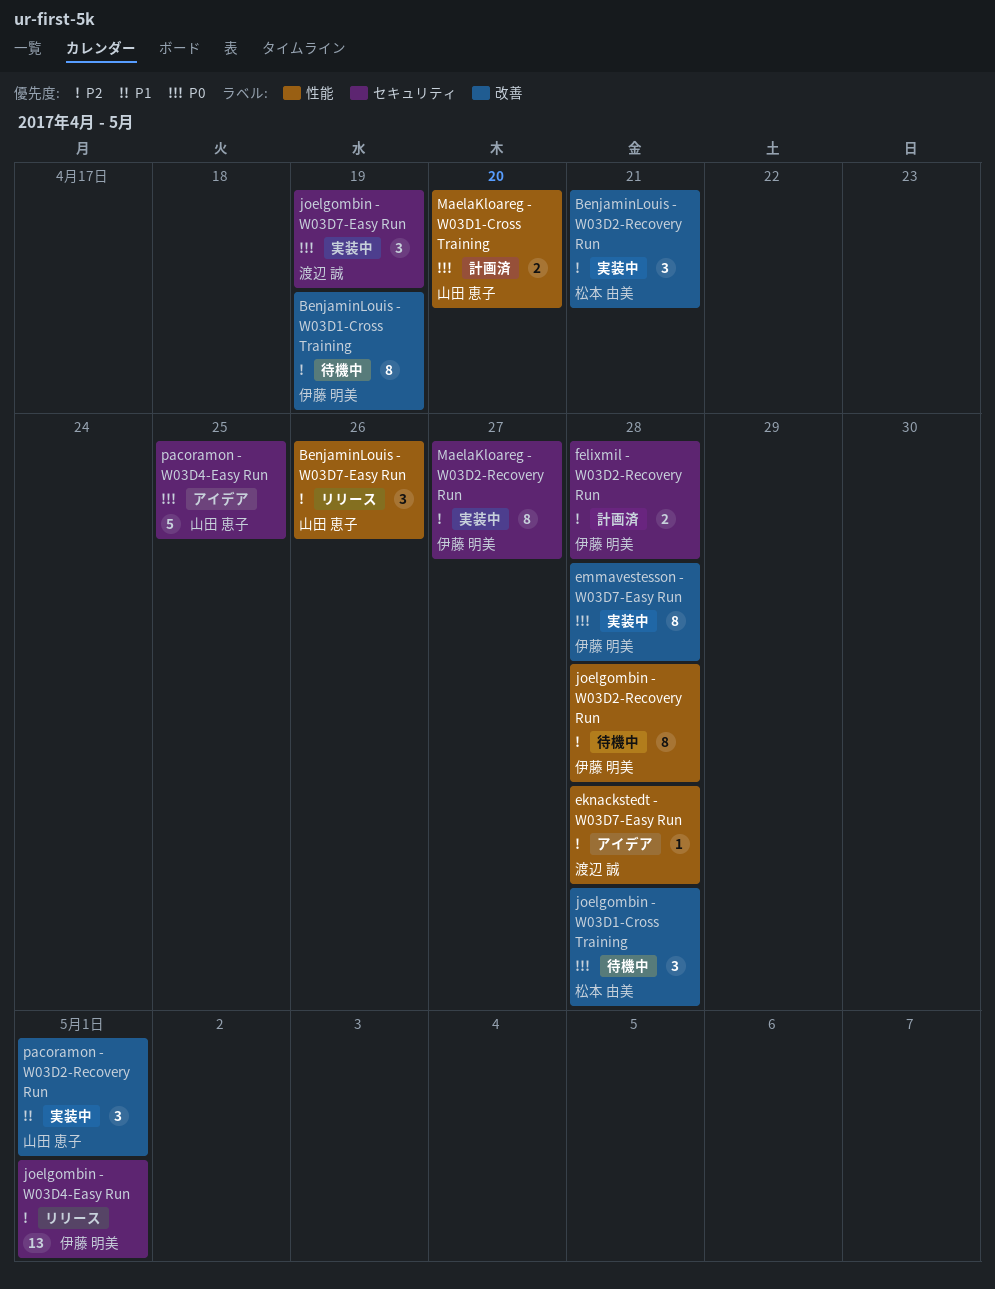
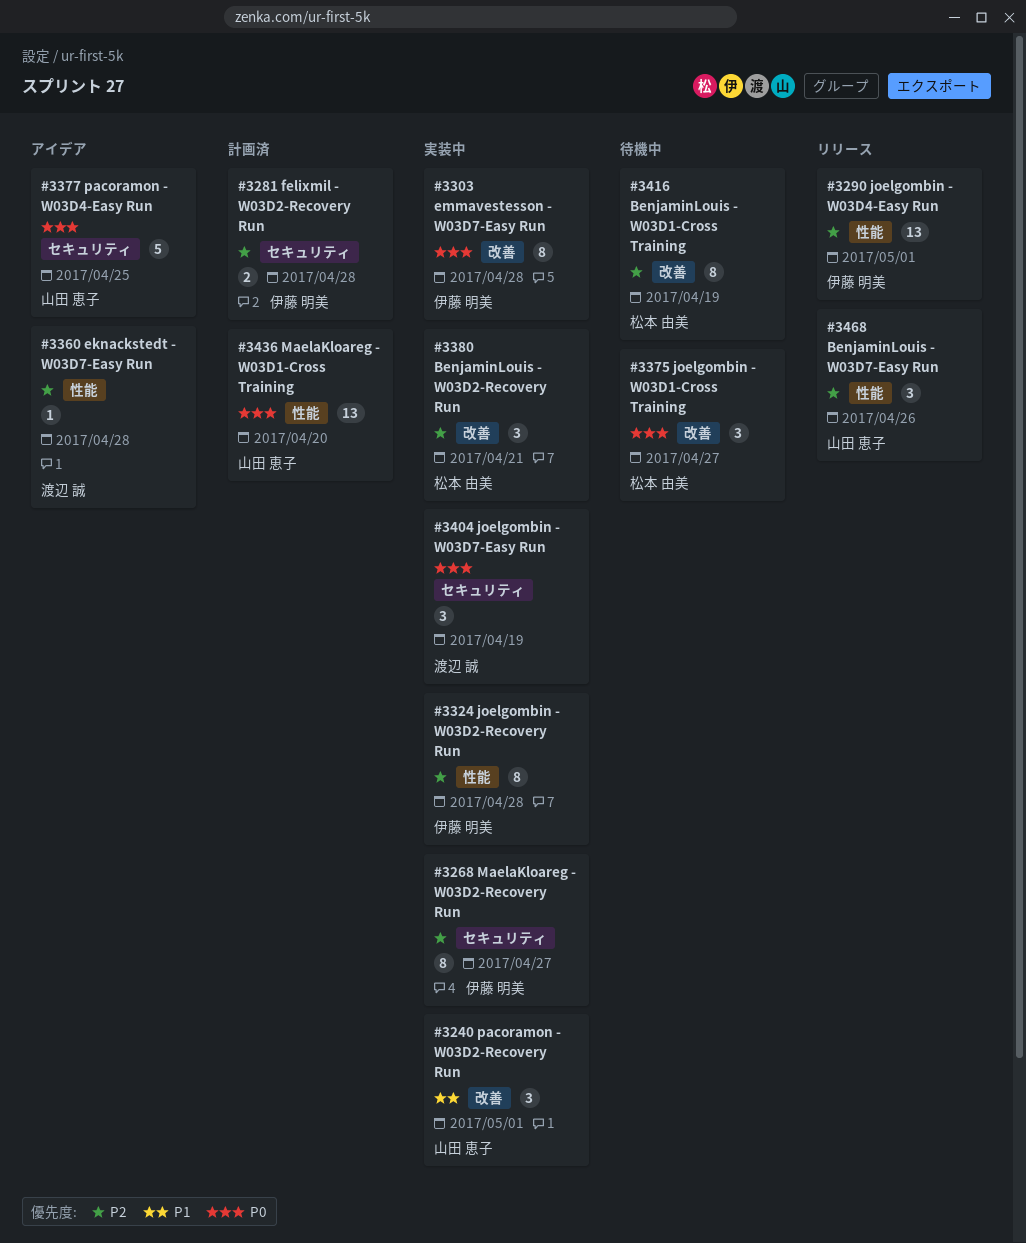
BenjaminLouis - W03D1-Cross Training, owner: 伊藤 明美 -> 松本 由美
joelgombin - W03D1-Cross Training, due: Apr 28 -> Apr 27
joelgombin - W03D2-Recovery Run, status: 待機中 -> 実装中
joelgombin - W03D4-Easy Run, label: セキュリティ -> 性能
MaelaKloareg - W03D1-Cross Training, estimate: 2 -> 13

